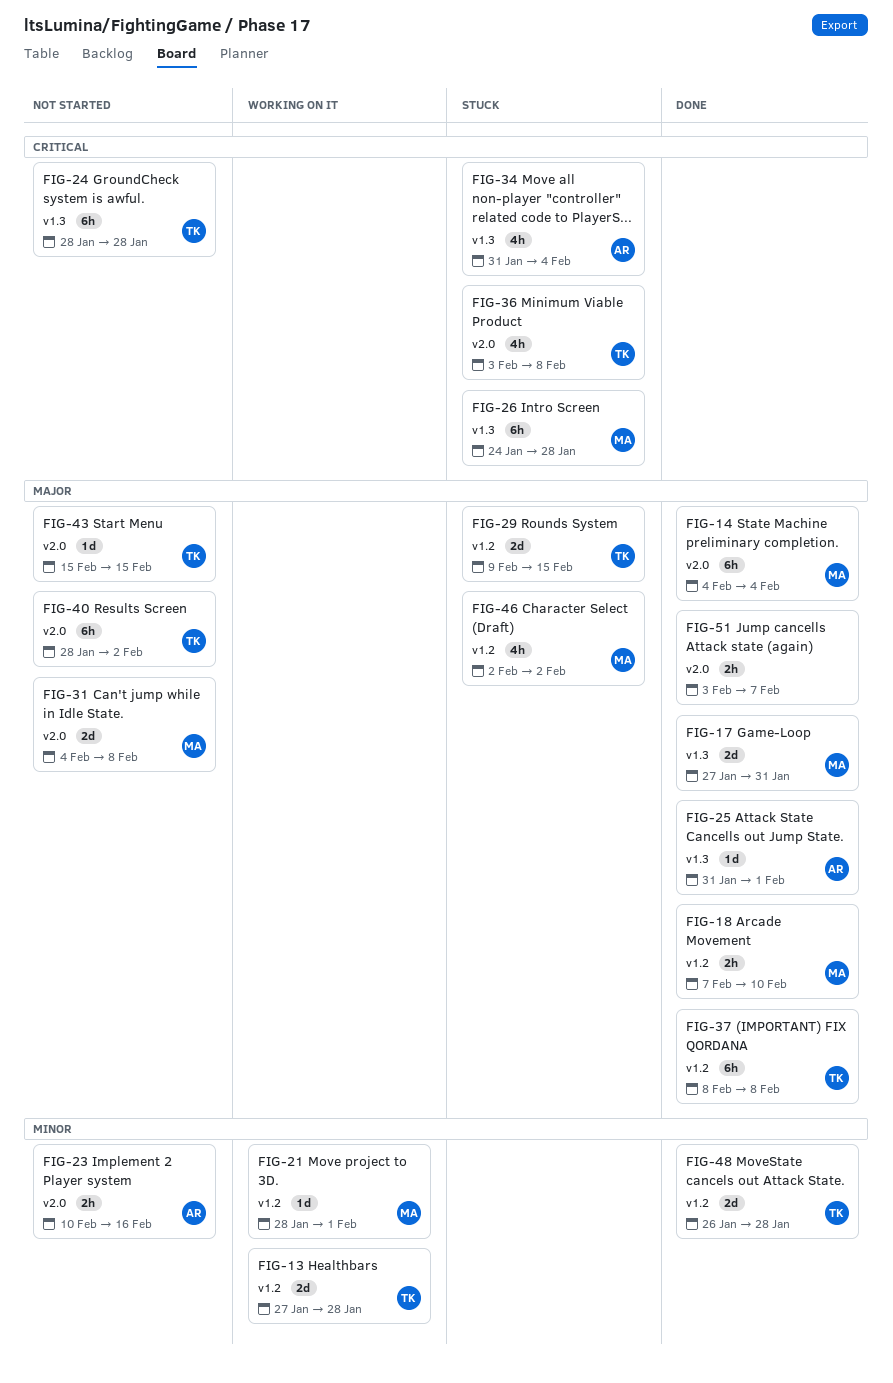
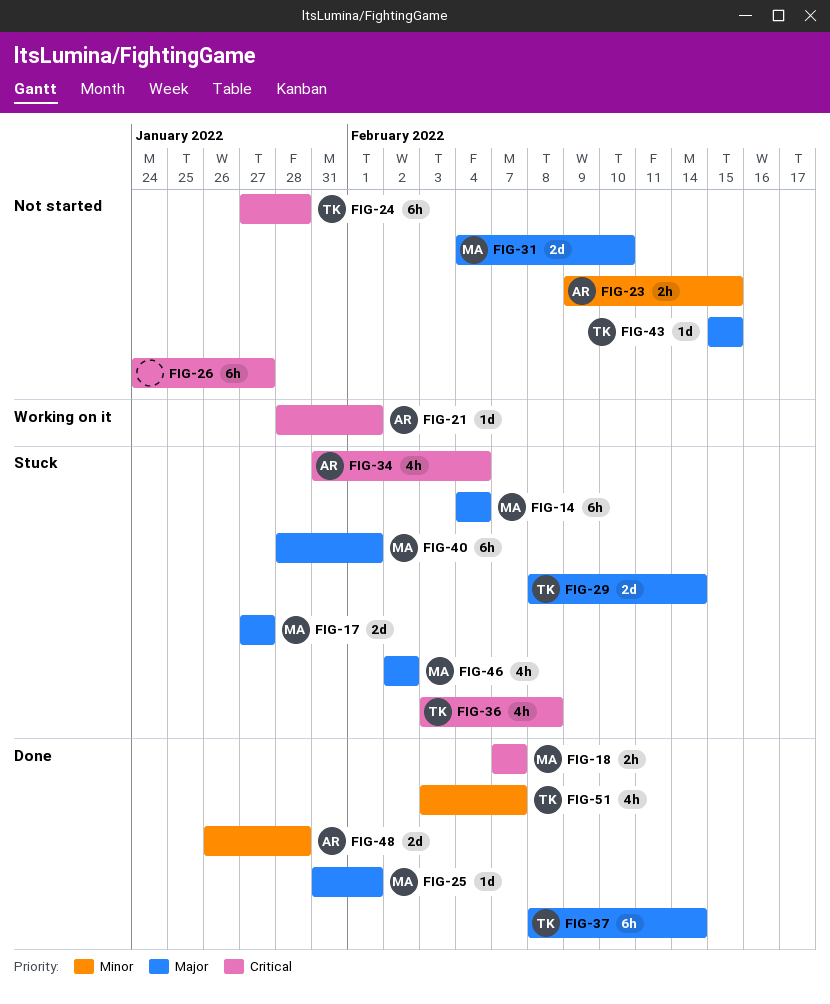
FIG-13: present -> none
FIG-14, status: Done -> Stuck
FIG-17, status: Done -> Stuck
FIG-17, due: Jan 31 -> Jan 27
FIG-18, priority: Major -> Critical
FIG-18, due: Feb 10 -> Feb 7
FIG-21, owner: MA -> AR
FIG-21, priority: Minor -> Critical
FIG-23, start: Feb 10 -> Feb 9
FIG-23, due: Feb 16 -> Feb 15
FIG-24, start: Jan 28 -> Jan 27
FIG-25, owner: AR -> MA
FIG-26, status: Stuck -> Not started
FIG-26, owner: MA -> none
FIG-26, due: Jan 28 -> Jan 27
FIG-29, start: Feb 9 -> Feb 8
FIG-29, due: Feb 15 -> Feb 14
FIG-31, due: Feb 8 -> Feb 10
FIG-37, due: Feb 8 -> Feb 14
FIG-40, status: Not started -> Stuck
FIG-40, owner: TK -> MA
FIG-40, due: Feb 2 -> Feb 1
FIG-48, owner: TK -> AR
FIG-51, owner: none -> TK
FIG-51, priority: Major -> Minor
FIG-51, estimate: 2h -> 4h

